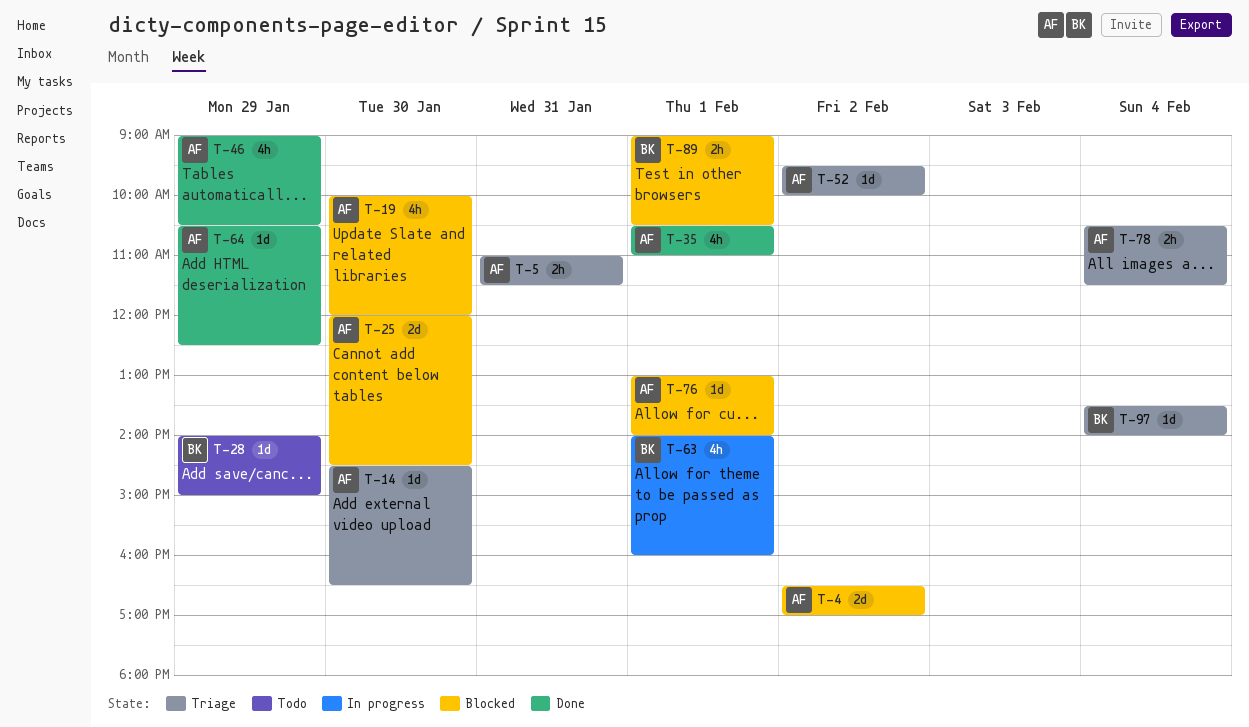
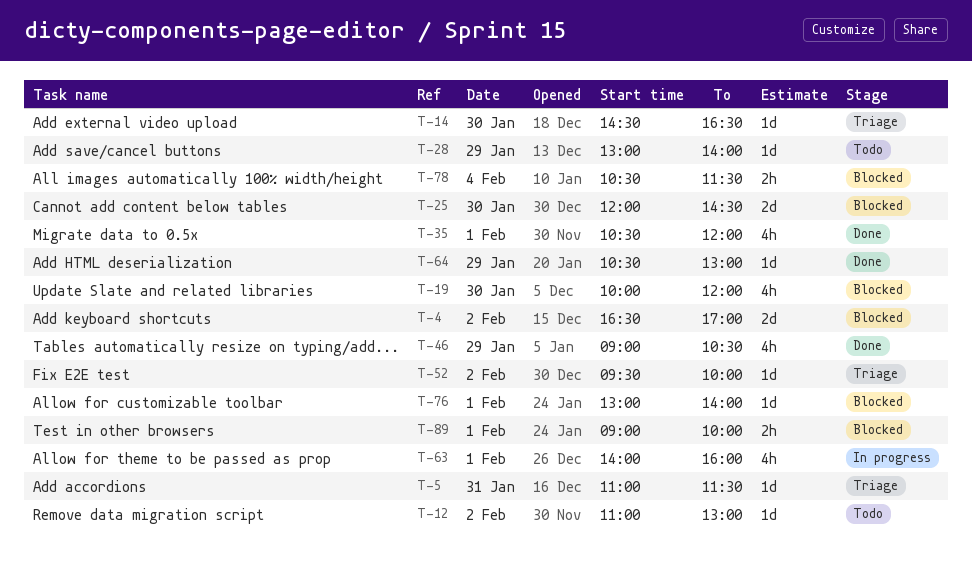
T-5, estimate: 2h -> 1d
T-12: none -> present
T-28, begins: 14:00 -> 13:00
T-28, ends: 15:00 -> 14:00
T-35, ends: 11:00 -> 12:00
T-64, ends: 12:30 -> 13:00
T-78, status: Triage -> Blocked
T-89, ends: 10:30 -> 10:00
T-97: present -> none

